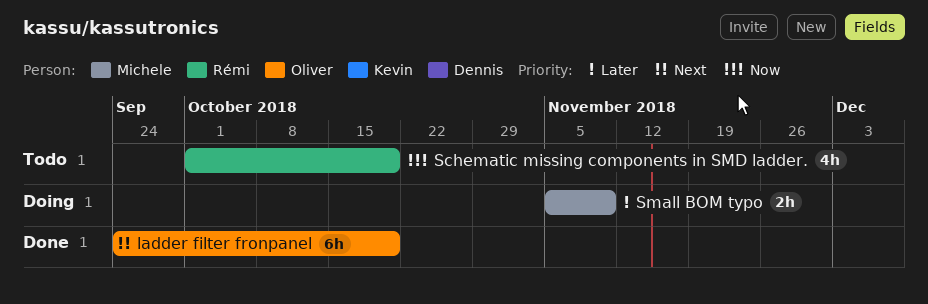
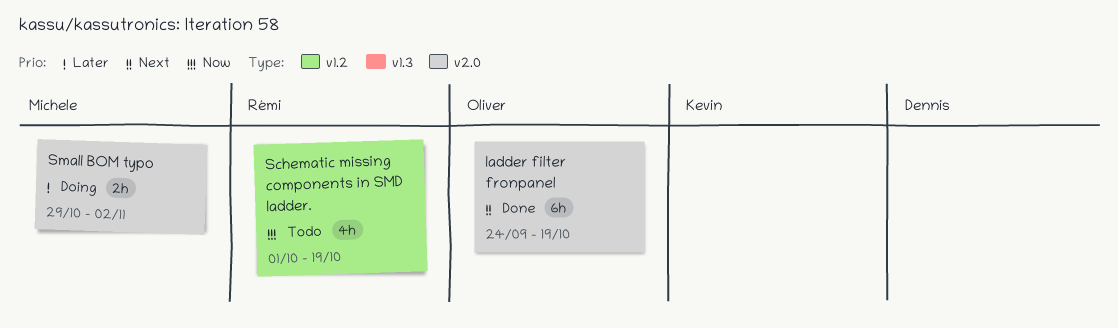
Small BOM typo, start: Nov 5 -> Oct 29
Small BOM typo, due: Nov 9 -> Nov 2

